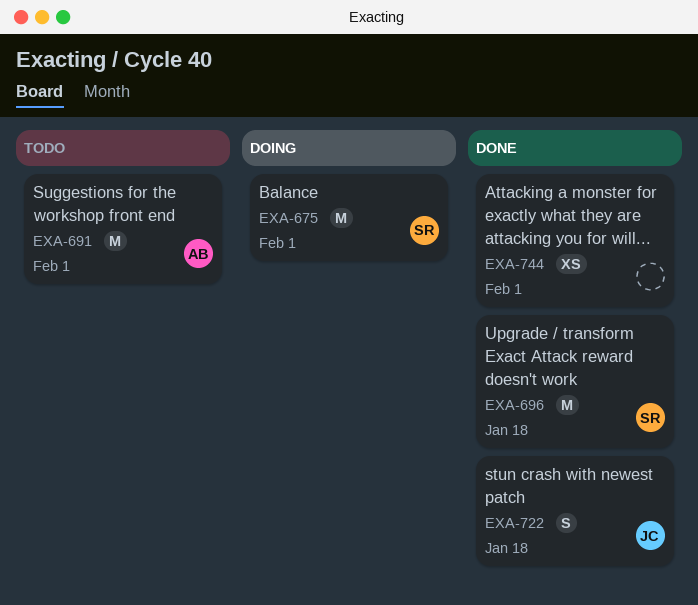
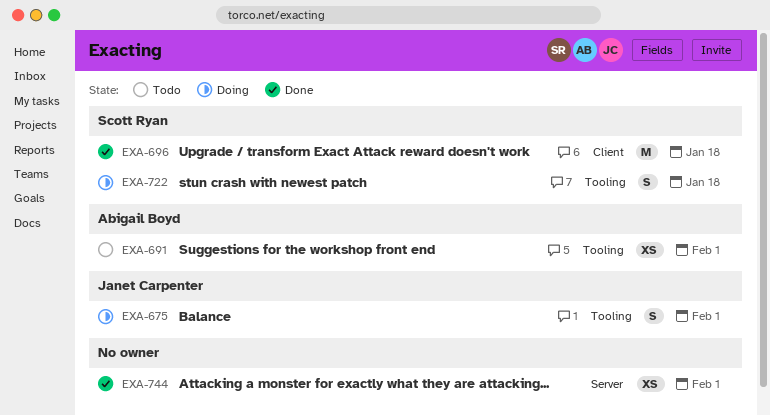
EXA-675, owner: Scott Ryan -> Janet Carpenter
EXA-675, estimate: M -> S
EXA-691, estimate: M -> XS
EXA-722, status: Done -> Doing
EXA-722, owner: Janet Carpenter -> Scott Ryan

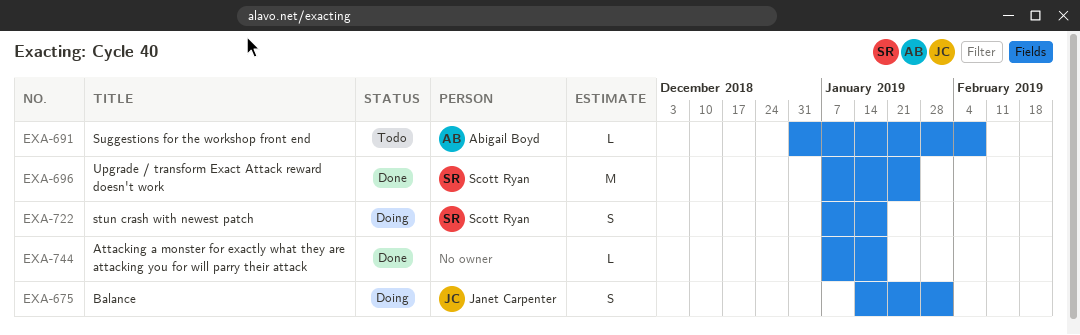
EXA-691, estimate: XS -> L
EXA-691, due: Feb 1 -> Feb 8
EXA-696, due: Jan 18 -> Jan 25
EXA-744, estimate: XS -> L
EXA-744, due: Feb 1 -> Jan 18

